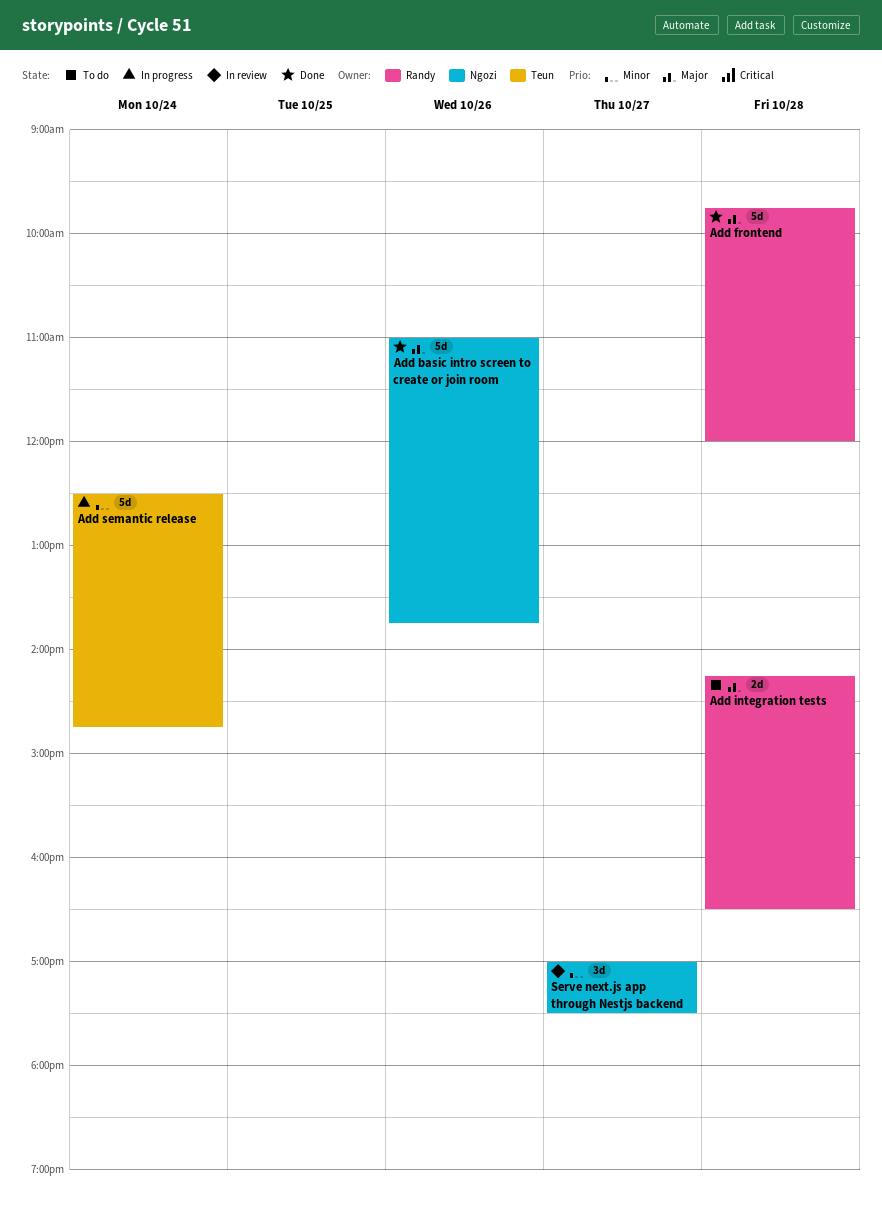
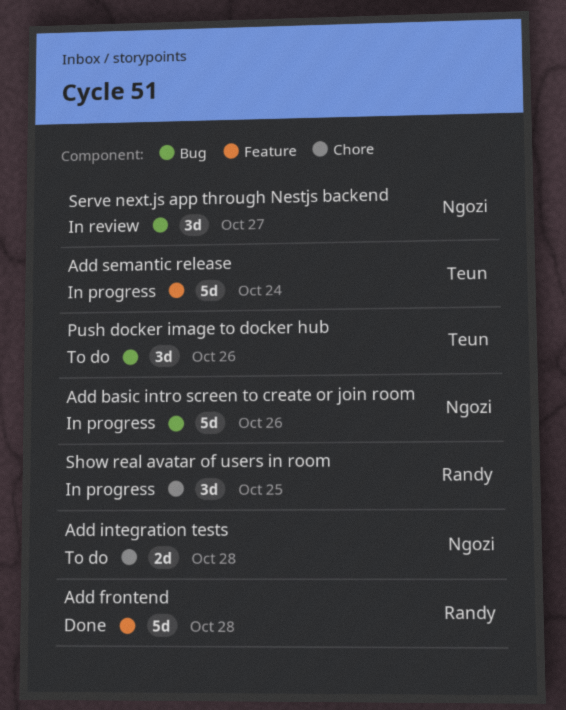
Add basic intro screen to create or join room, status: Done -> In progress
Add integration tests, owner: Randy -> Ngozi
Push docker image to docker hub: none -> present
Show real avatar of users in room: none -> present

